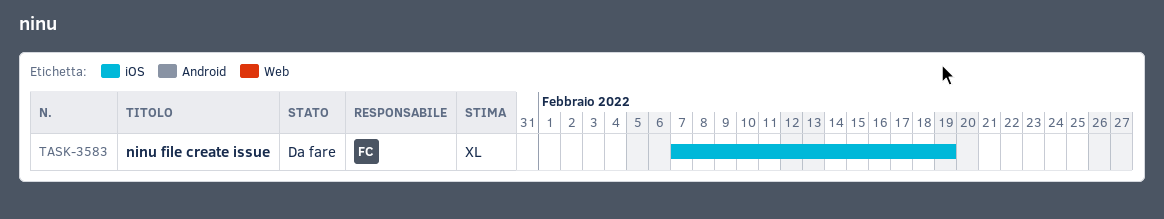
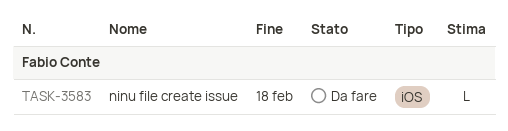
TASK-3583, estimate: XL -> L
TASK-3583, due: Feb 19 -> Feb 18

